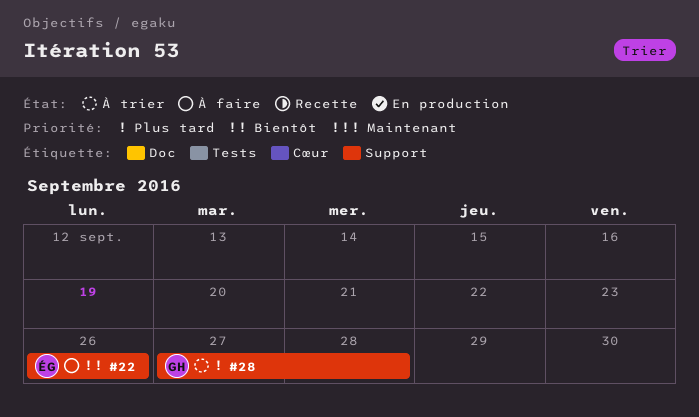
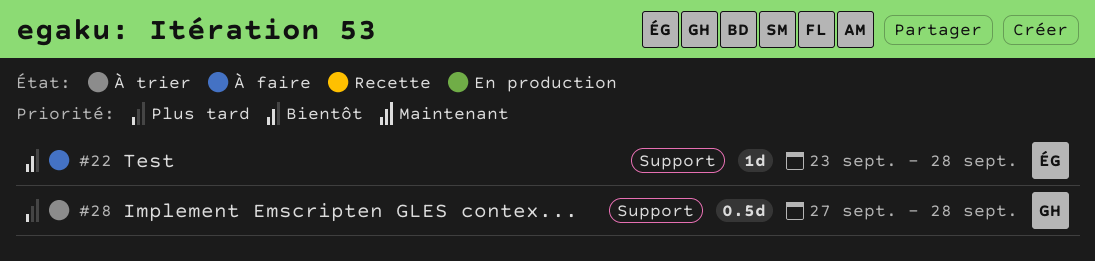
#22, start: Sep 26 -> Sep 23
#22, due: Sep 26 -> Sep 28

